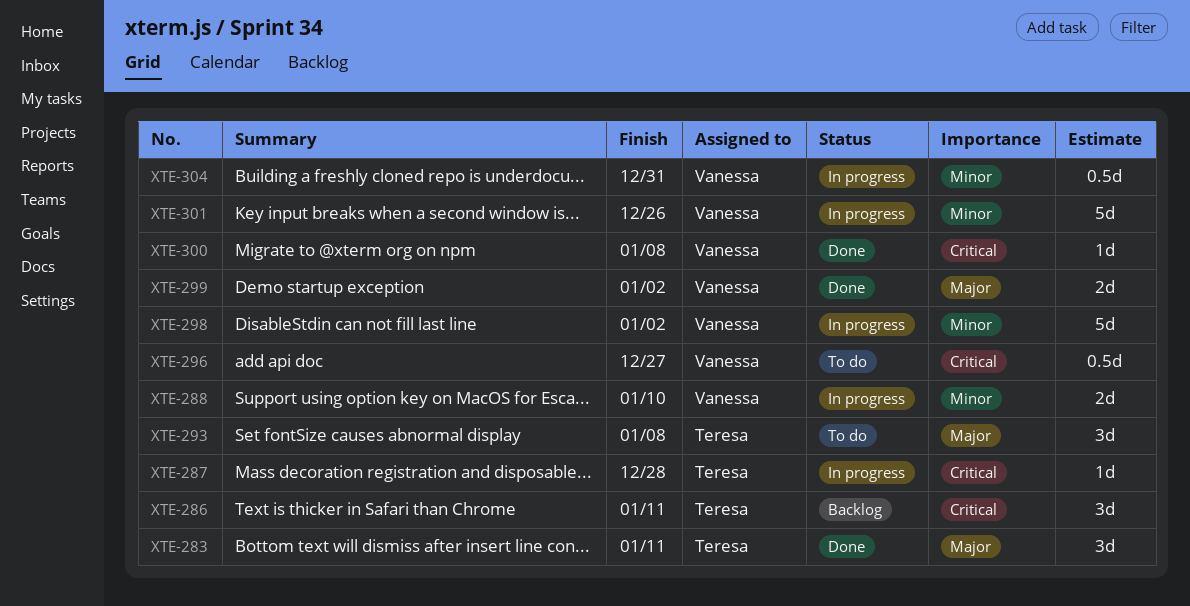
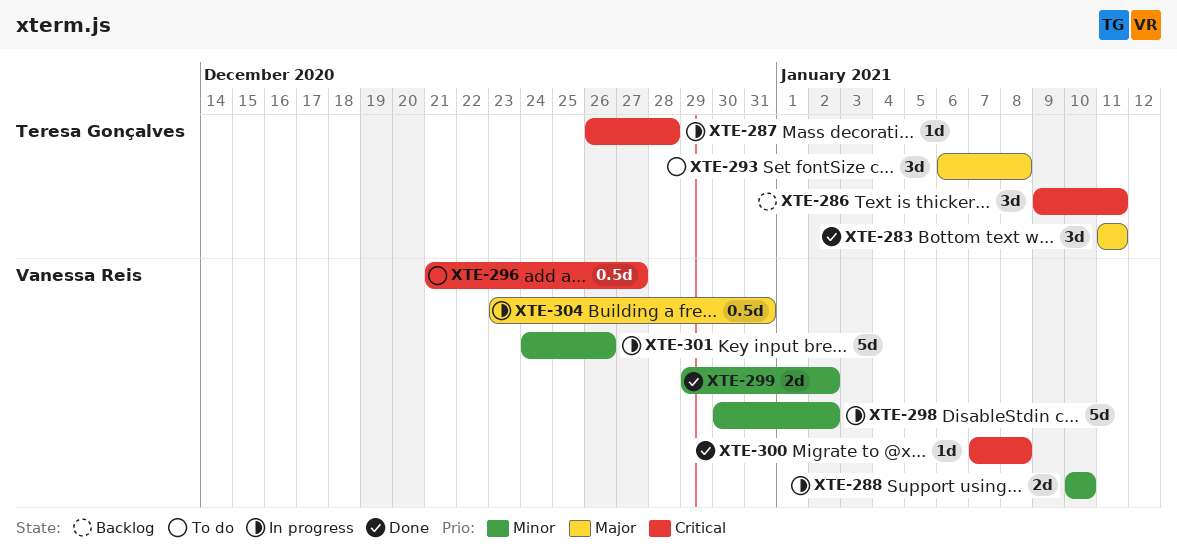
XTE-299, priority: Major -> Minor
XTE-304, priority: Minor -> Major

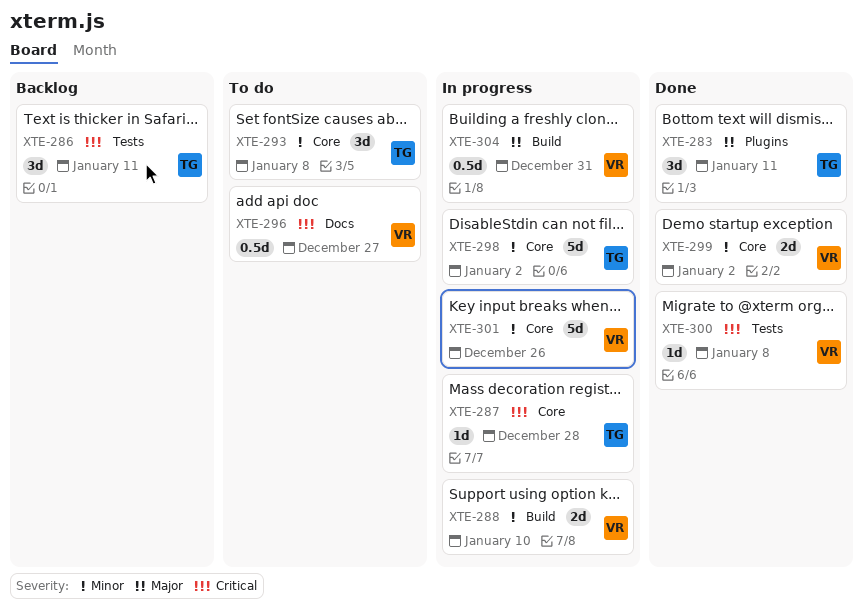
XTE-293, priority: Major -> Minor
XTE-298, owner: Vanessa Reis -> Teresa Gonçalves

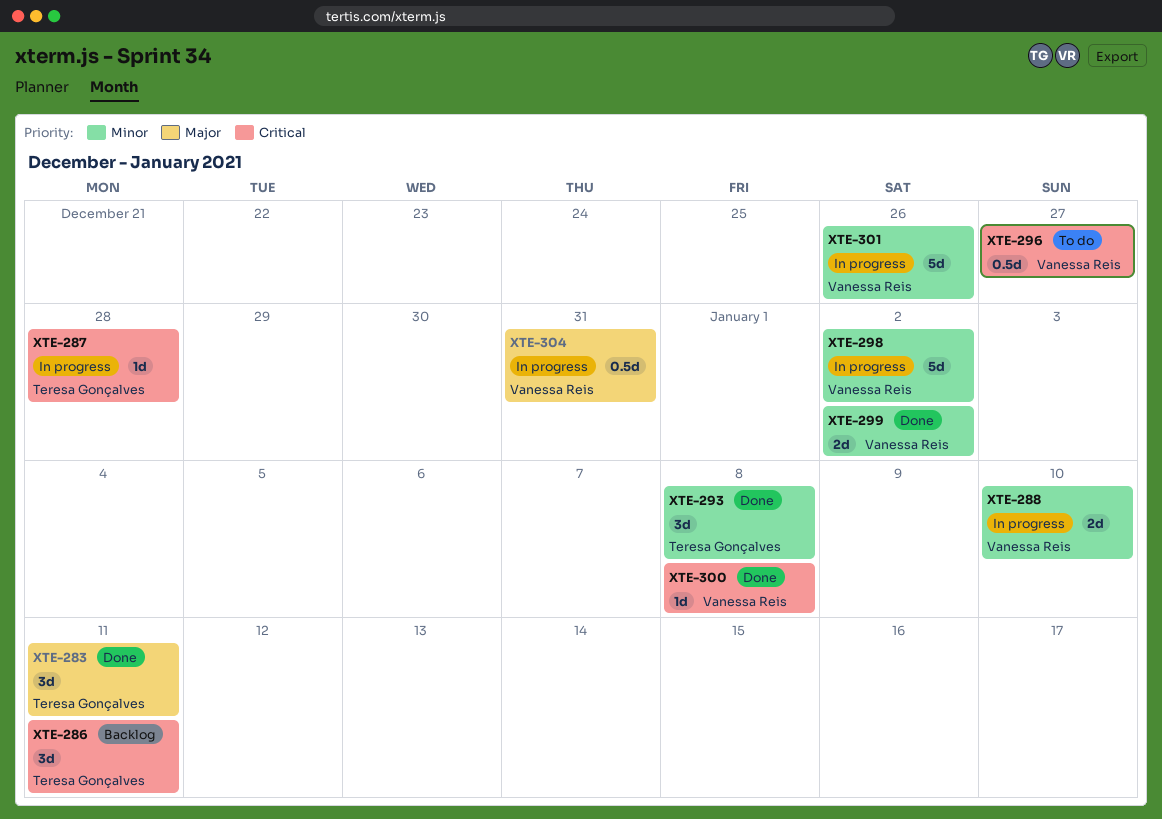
XTE-293, status: To do -> Done
XTE-298, owner: Teresa Gonçalves -> Vanessa Reis

